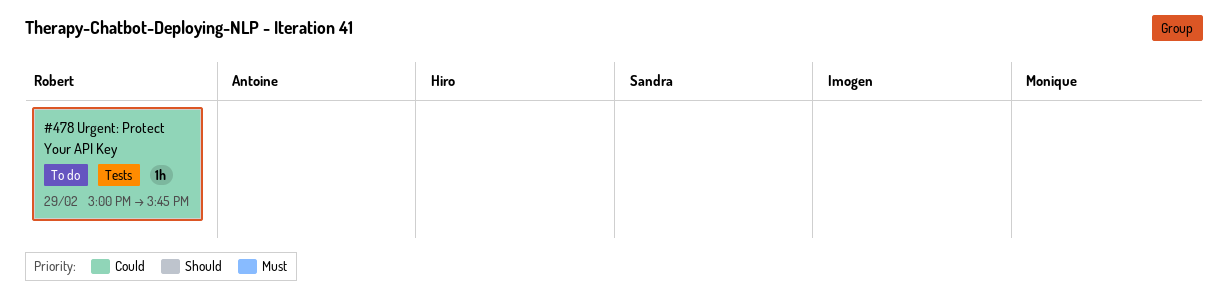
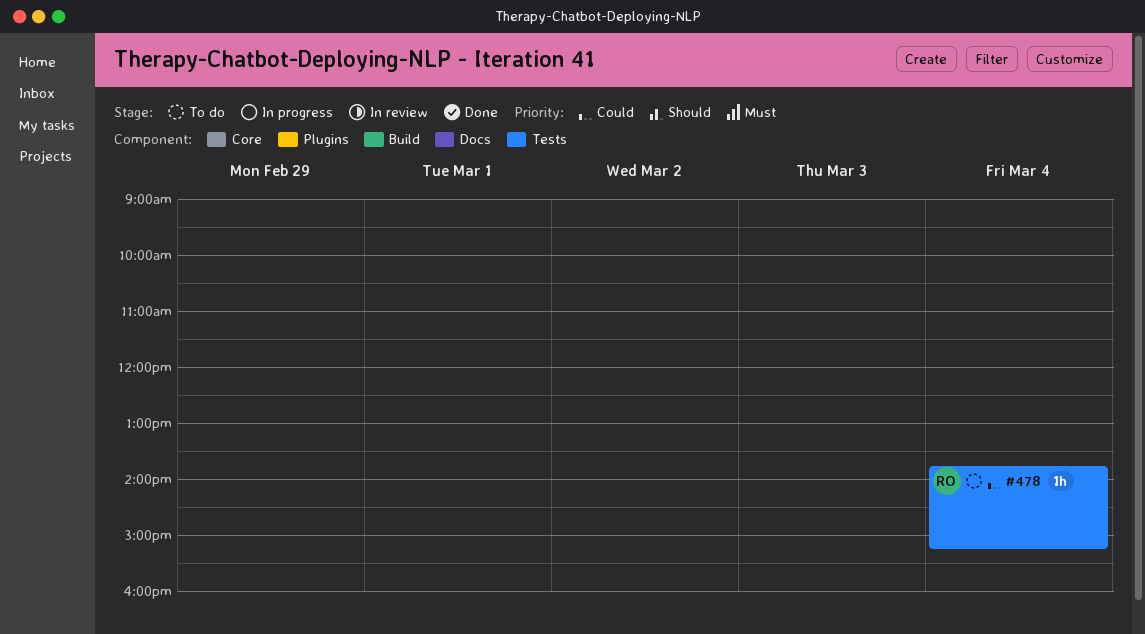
#478, day: Feb 29 -> Mar 4
#478, begins: 15:00 -> 13:45
#478, ends: 15:45 -> 15:15

